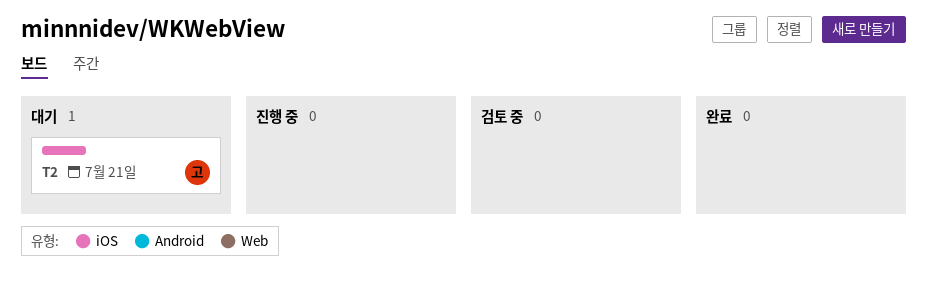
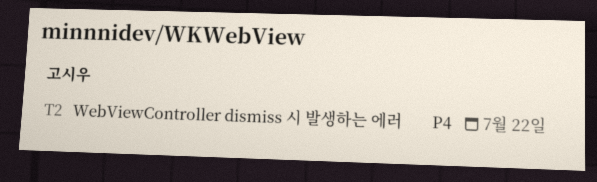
T2, due: Jul 21 -> Jul 22

